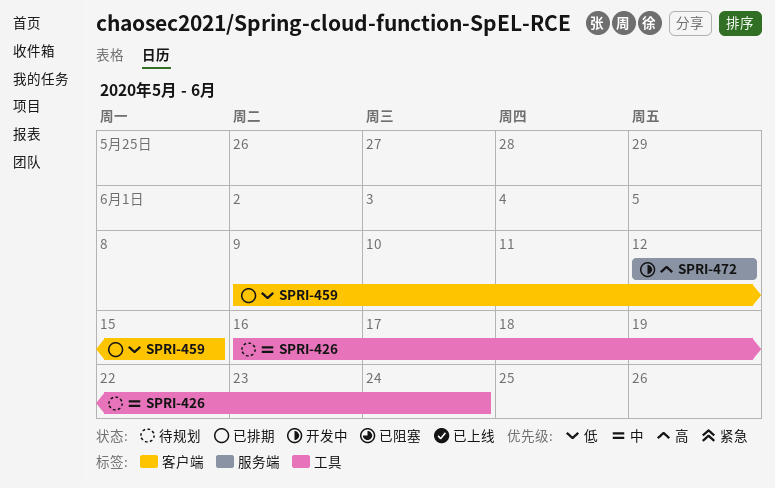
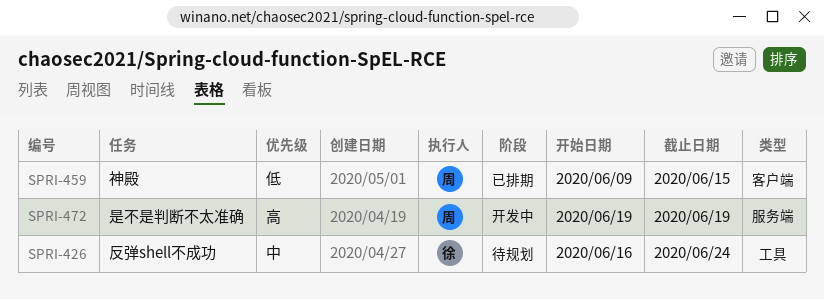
SPRI-472, start: Jun 12 -> Jun 19
SPRI-472, due: Jun 12 -> Jun 19

